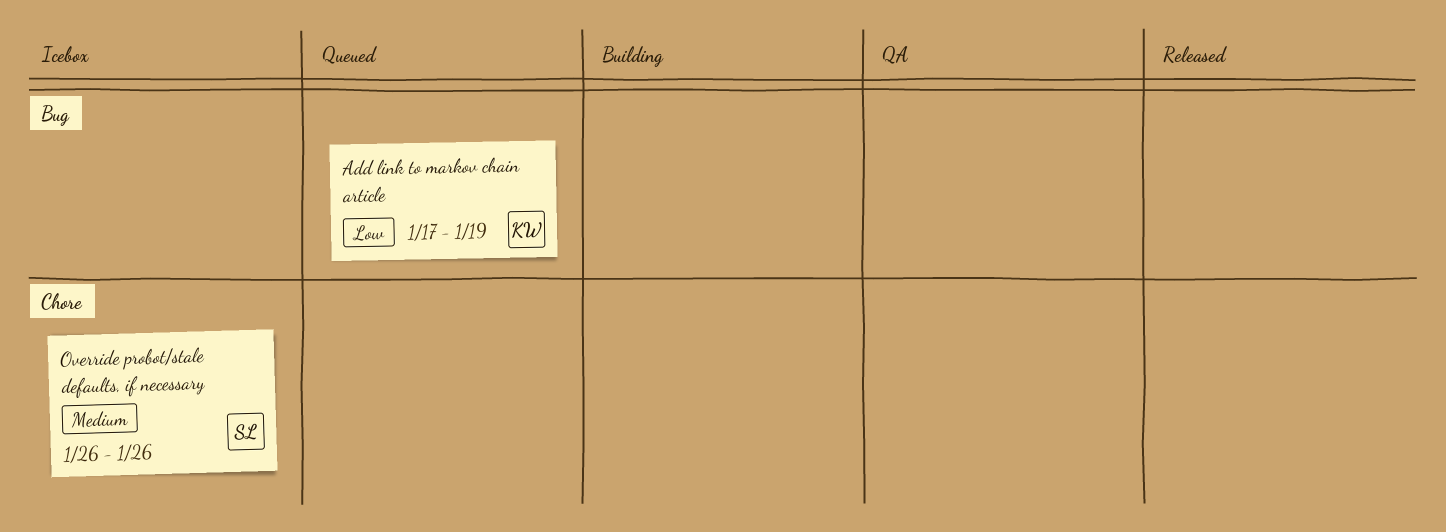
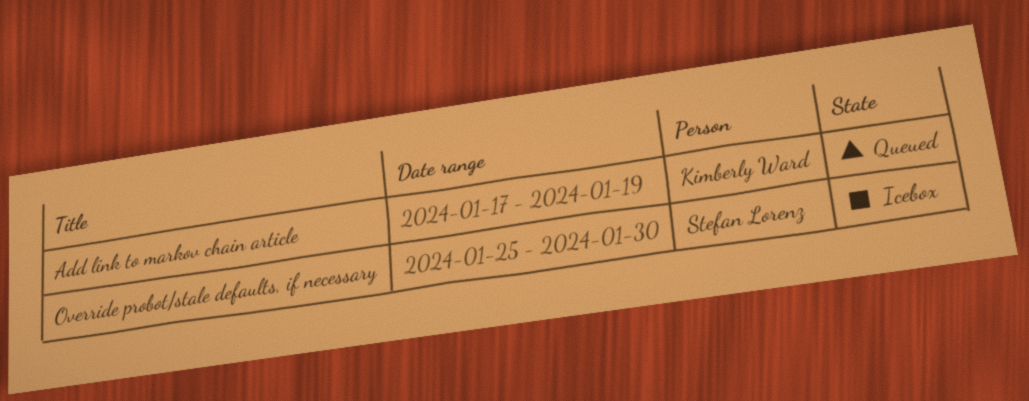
Override probot/stale defaults, if necessary, start: Jan 26 -> Jan 25
Override probot/stale defaults, if necessary, due: Jan 26 -> Jan 30

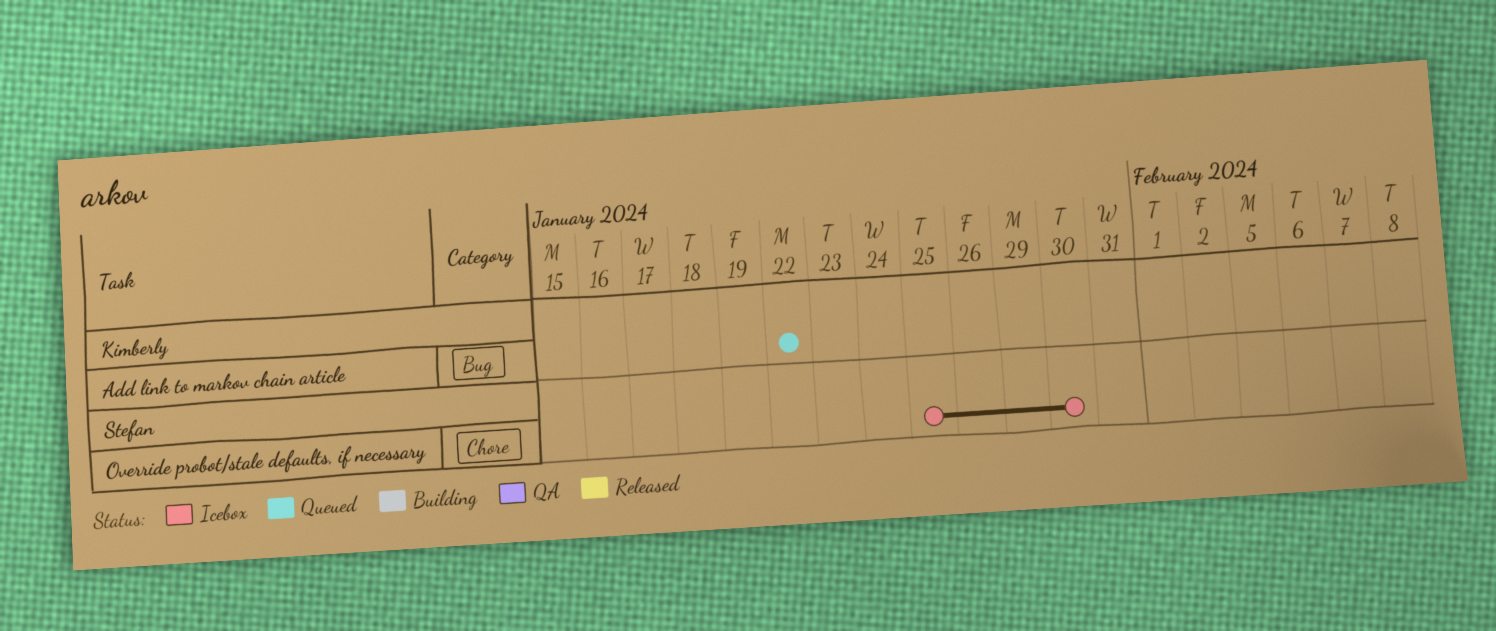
Add link to markov chain article, start: Jan 17 -> Jan 22
Add link to markov chain article, due: Jan 19 -> Jan 22

